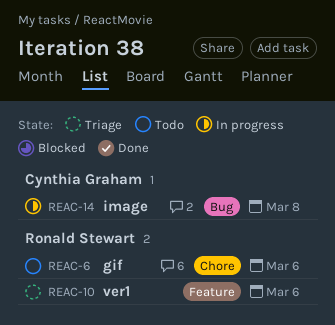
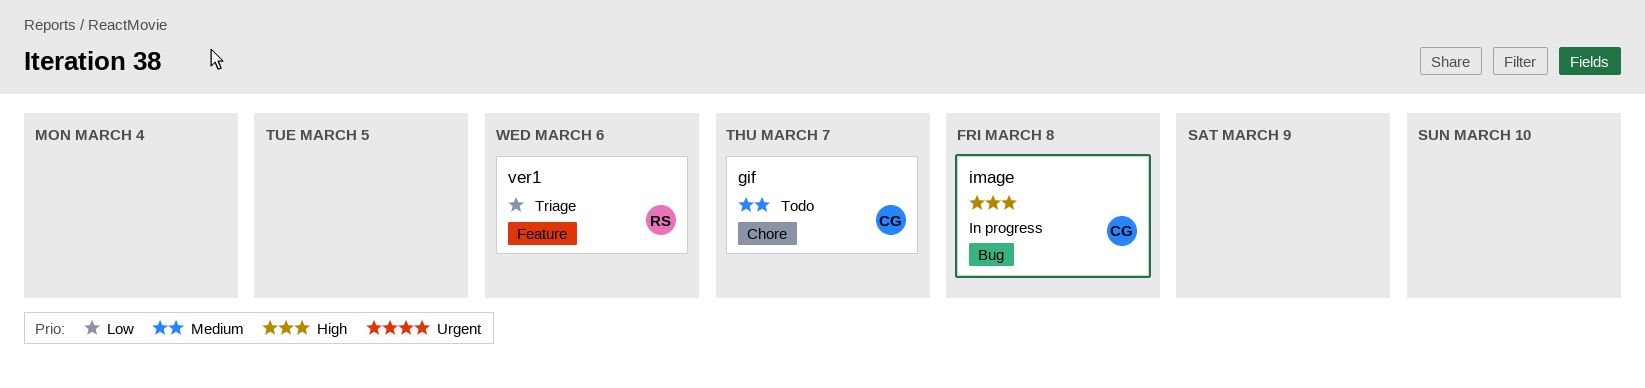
gif, owner: Ronald Stewart -> Cynthia Graham
gif, due: Mar 6 -> Mar 7

